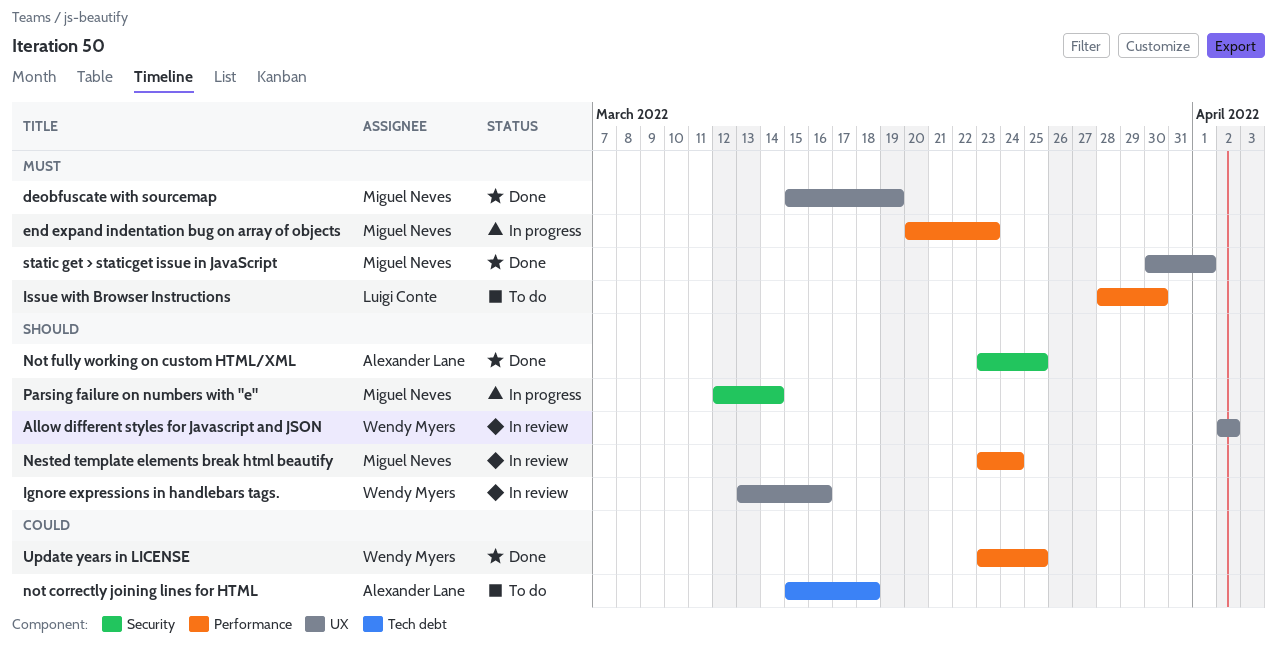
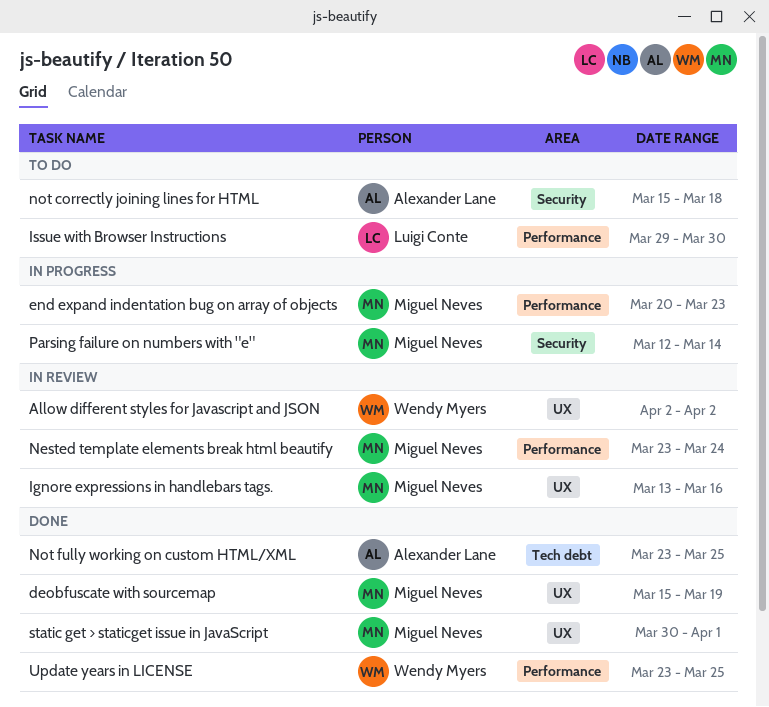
Ignore expressions in handlebars tags., owner: Wendy Myers -> Miguel Neves
Issue with Browser Instructions, start: Mar 28 -> Mar 29
not correctly joining lines for HTML, label: Tech debt -> Security
Not fully working on custom HTML/XML, label: Security -> Tech debt

